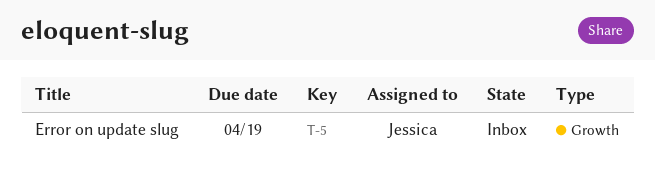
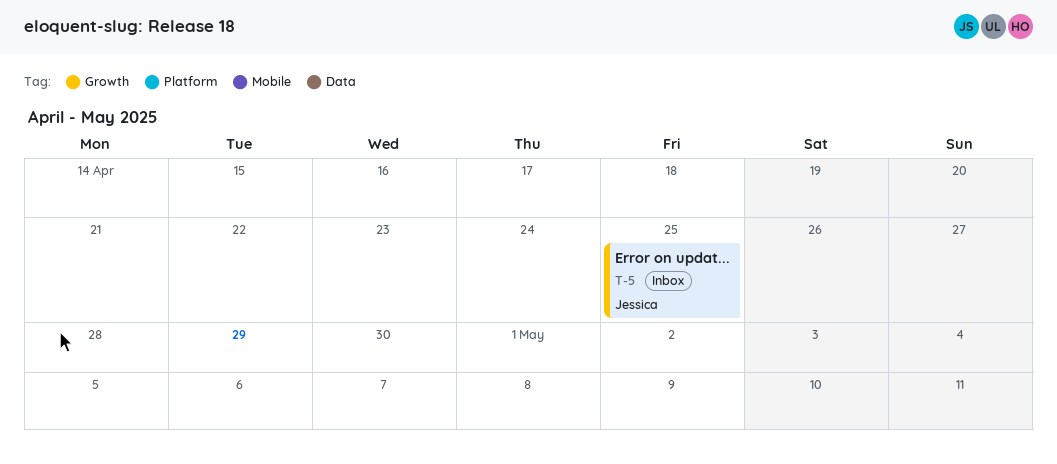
T-5, due: Apr 19 -> Apr 25

